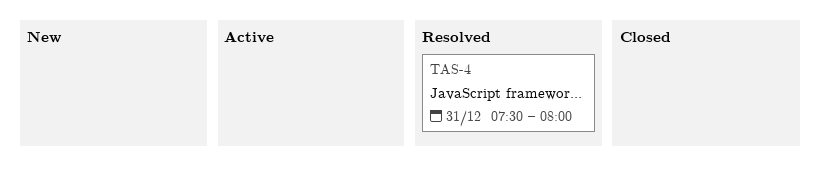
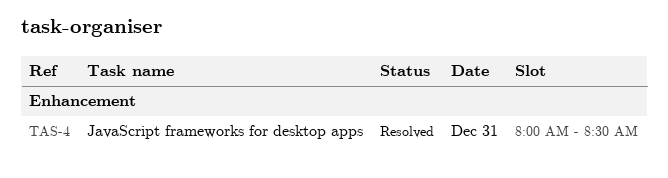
TAS-4, begins: 07:30 -> 08:00
TAS-4, ends: 08:00 -> 08:30

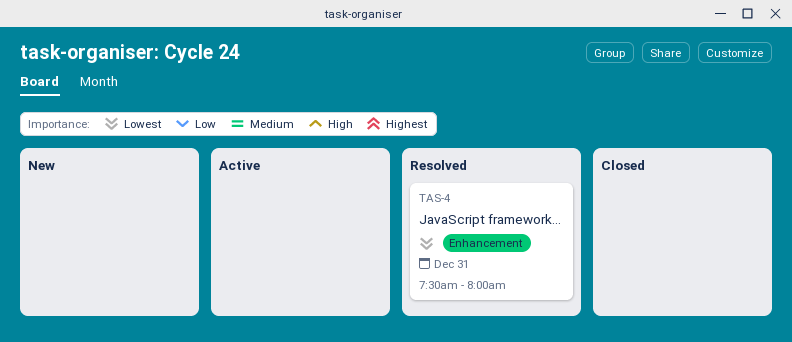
TAS-4, begins: 08:00 -> 07:30
TAS-4, ends: 08:30 -> 08:00

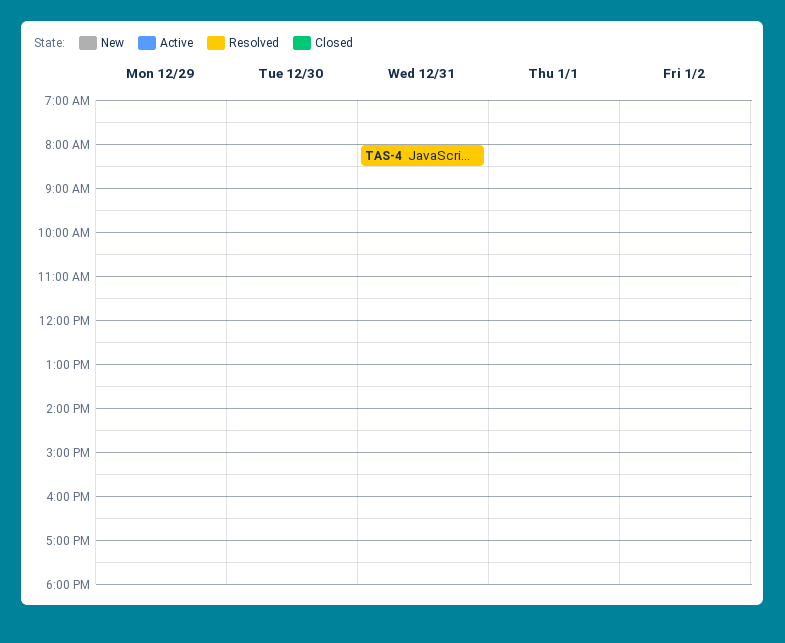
TAS-4, begins: 07:30 -> 08:00
TAS-4, ends: 08:00 -> 08:30

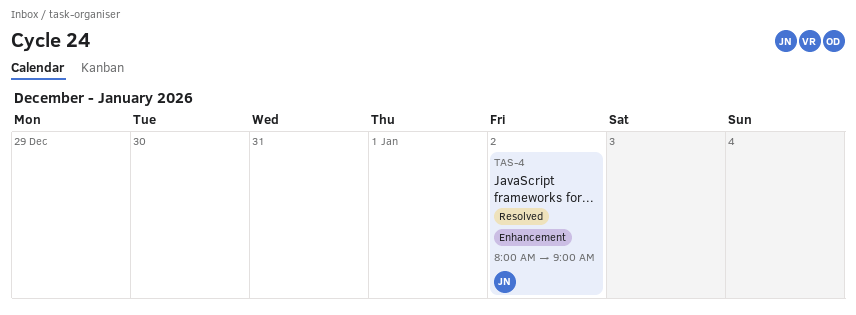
TAS-4, day: Dec 31 -> Jan 2
TAS-4, ends: 08:30 -> 09:00

